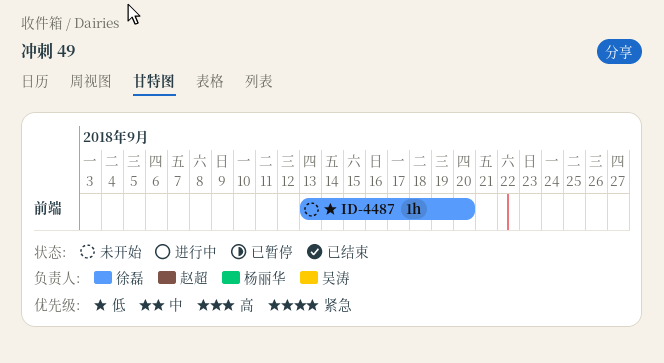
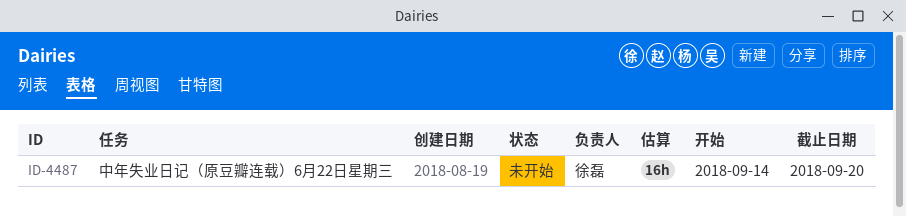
ID-4487, estimate: 1h -> 16h
ID-4487, start: Sep 13 -> Sep 14

